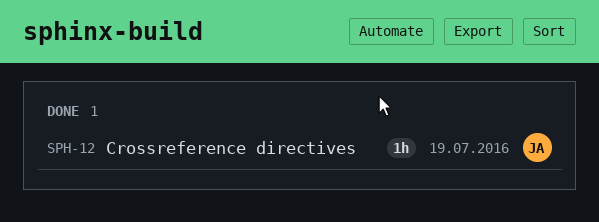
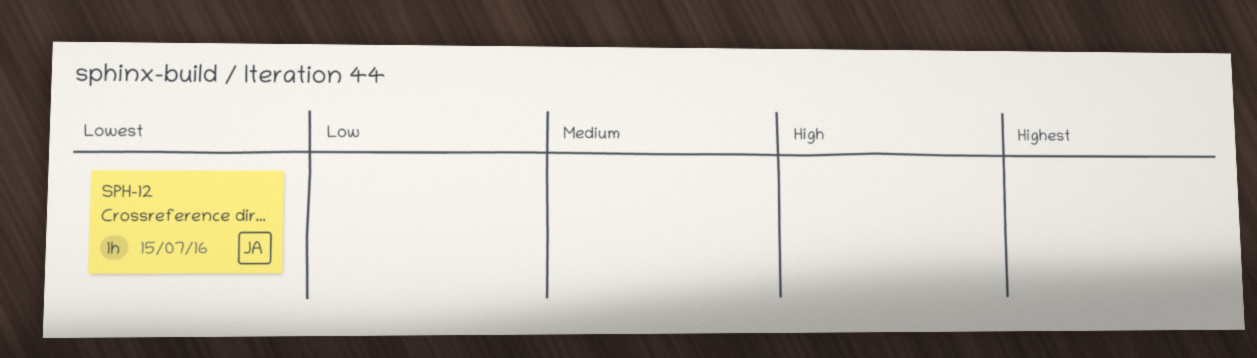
SPH-12, due: Jul 19 -> Jul 15

